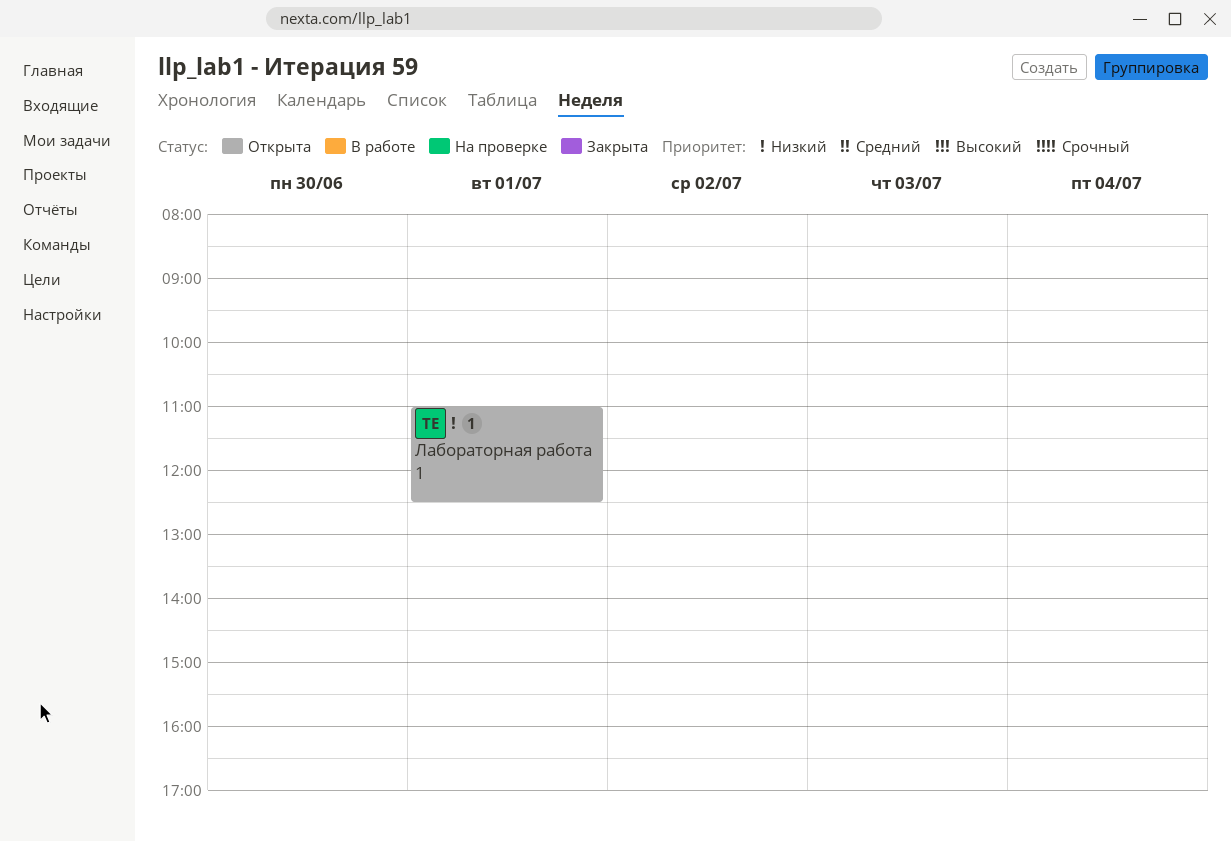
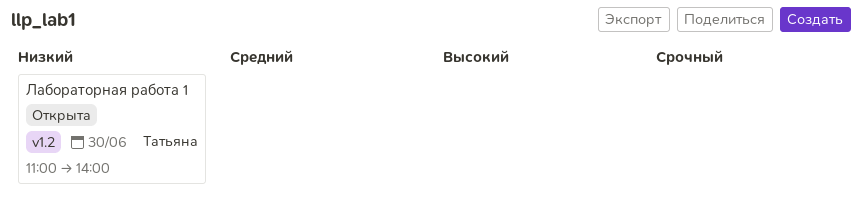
Лабораторная работа 1, day: Jul 1 -> Jun 30
Лабораторная работа 1, ends: 12:30 -> 14:00

